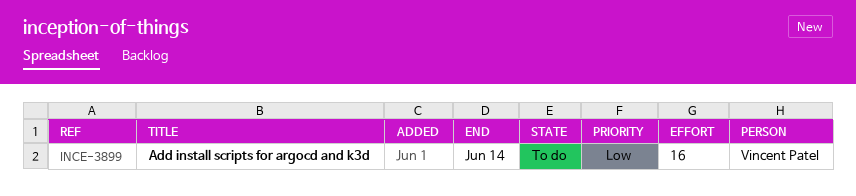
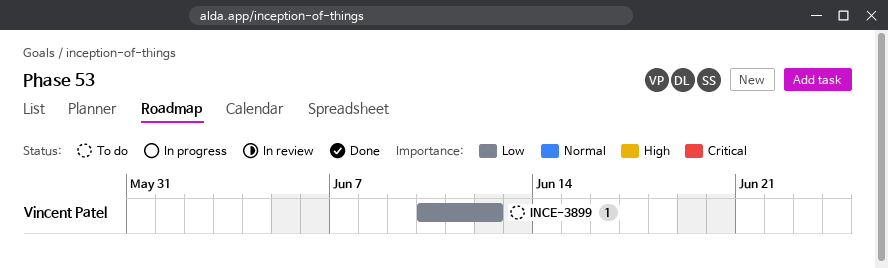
INCE-3899, estimate: 16 -> 1
INCE-3899, due: Jun 14 -> Jun 12

